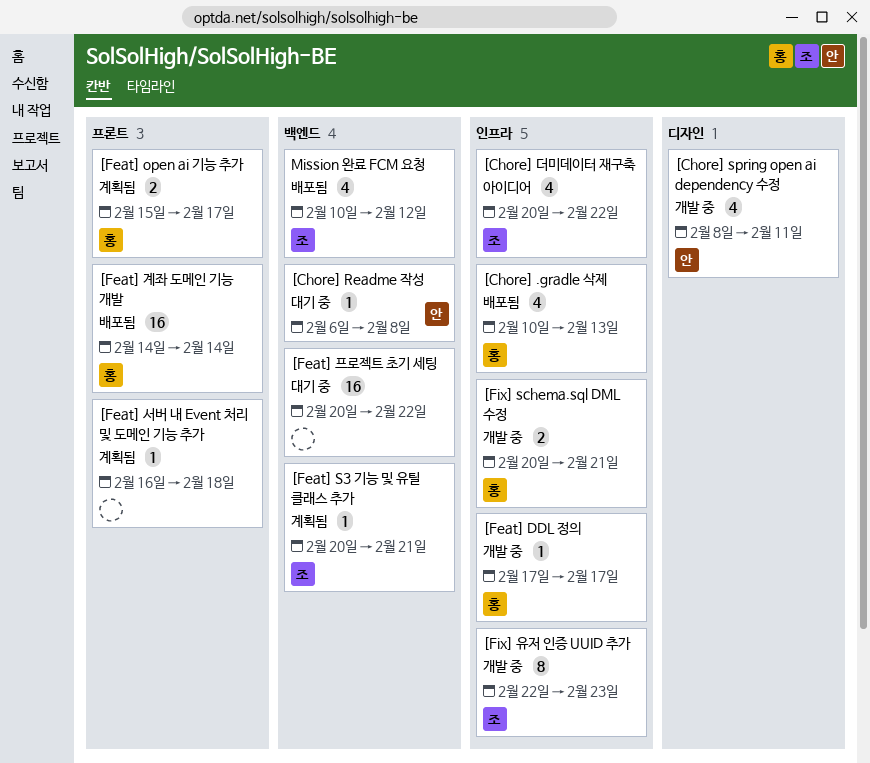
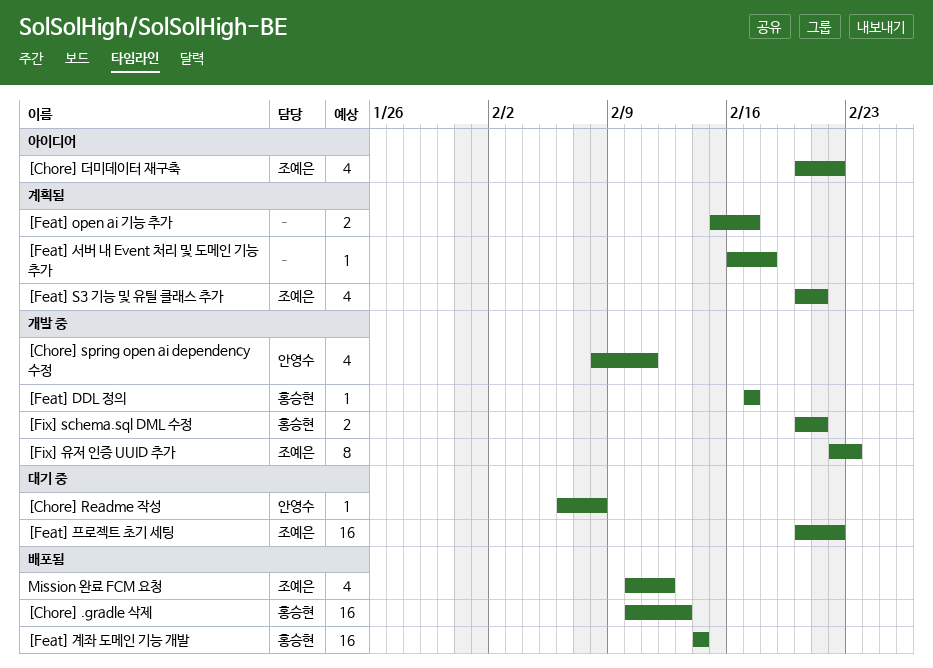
[Chore] .gradle 삭제, estimate: 4 -> 16
[Feat] open ai 기능 추가, owner: 홍승현 -> none
[Feat] S3 기능 및 유틸 클래스 추가, estimate: 1 -> 4
[Feat] 프로젝트 초기 세팅, owner: none -> 조예은

